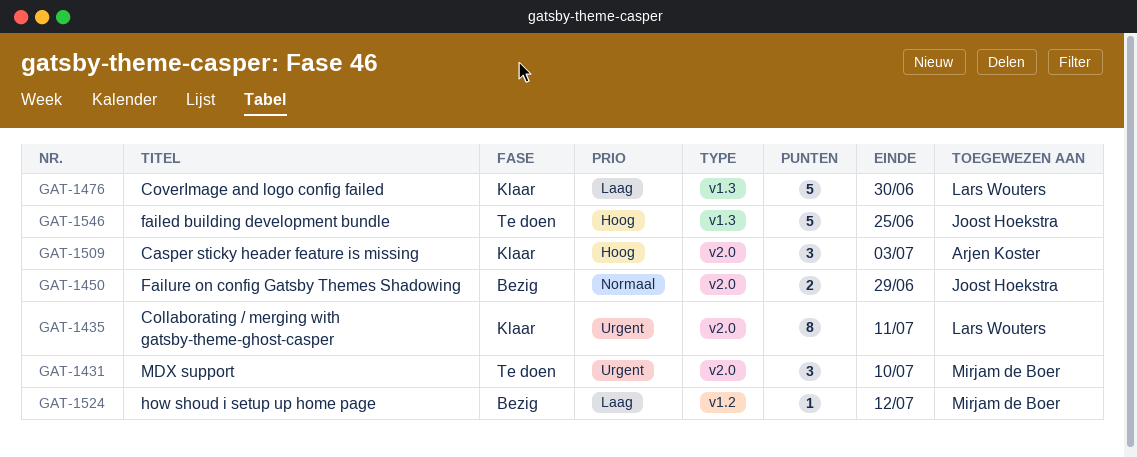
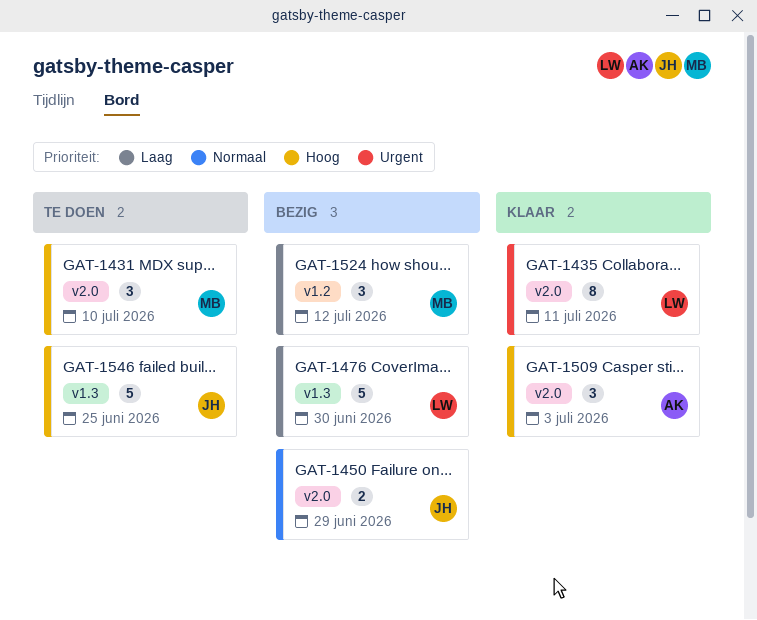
GAT-1431, priority: Urgent -> Hoog
GAT-1476, status: Klaar -> Bezig
GAT-1524, estimate: 1 -> 3

